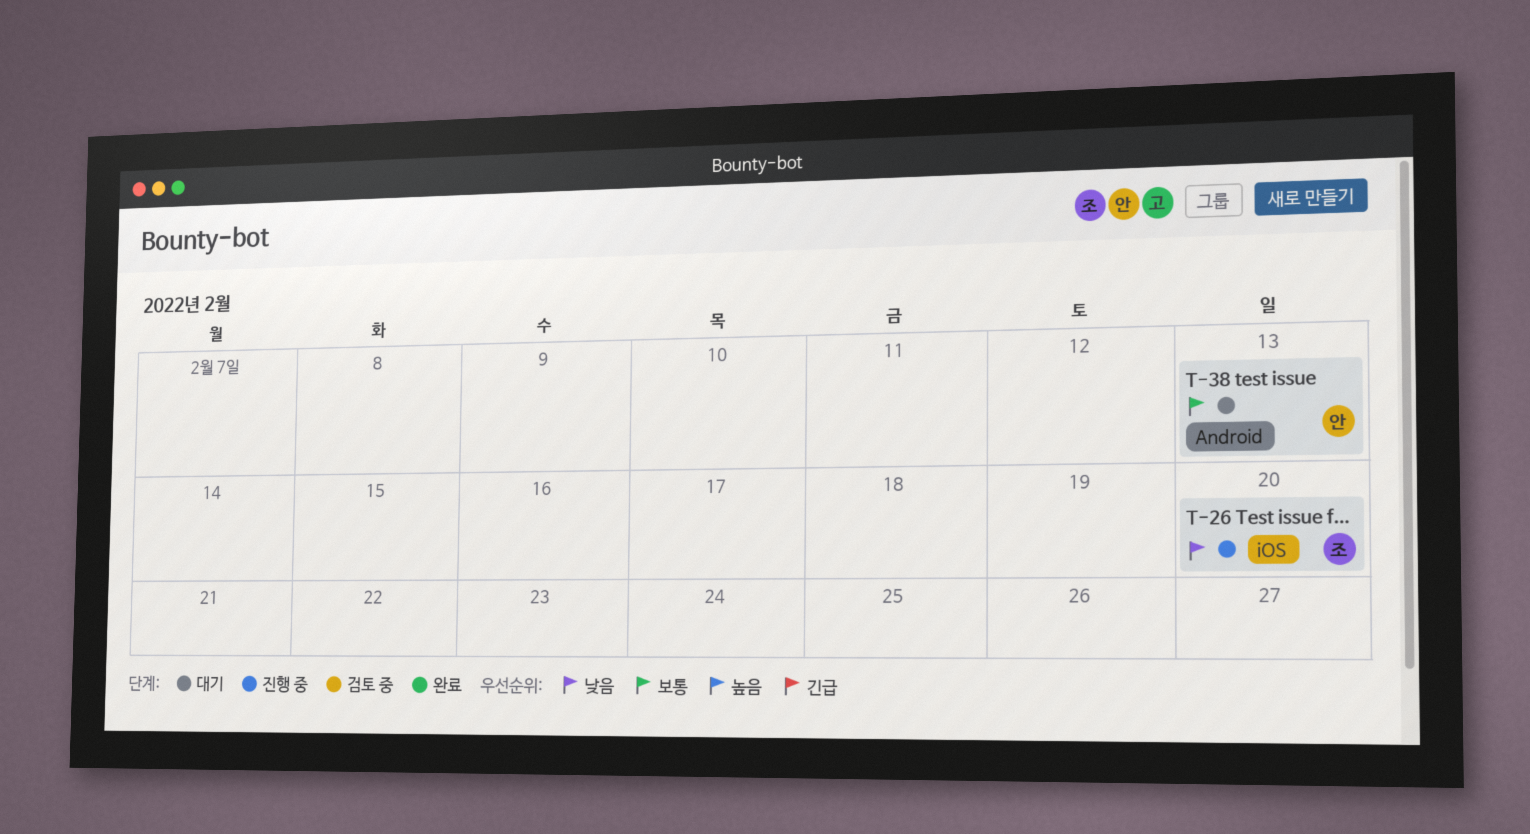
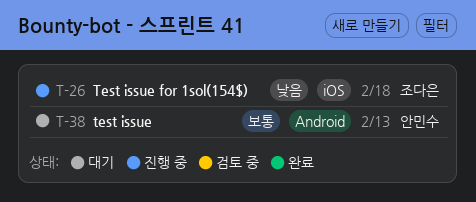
T-26, due: Feb 20 -> Feb 18

